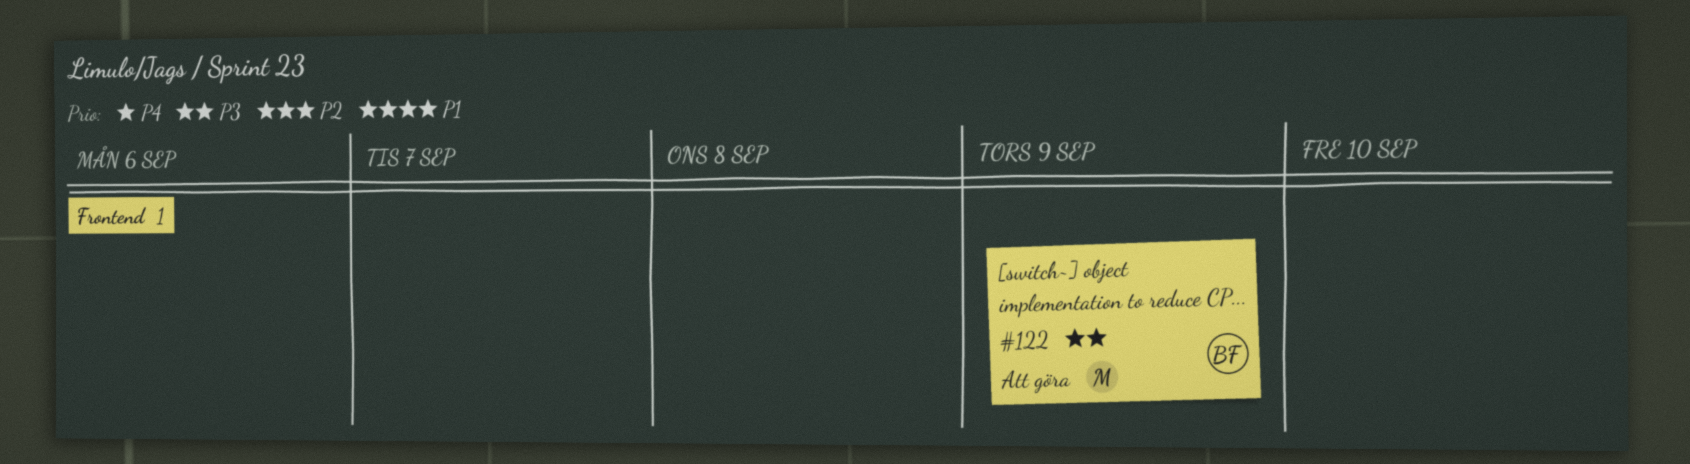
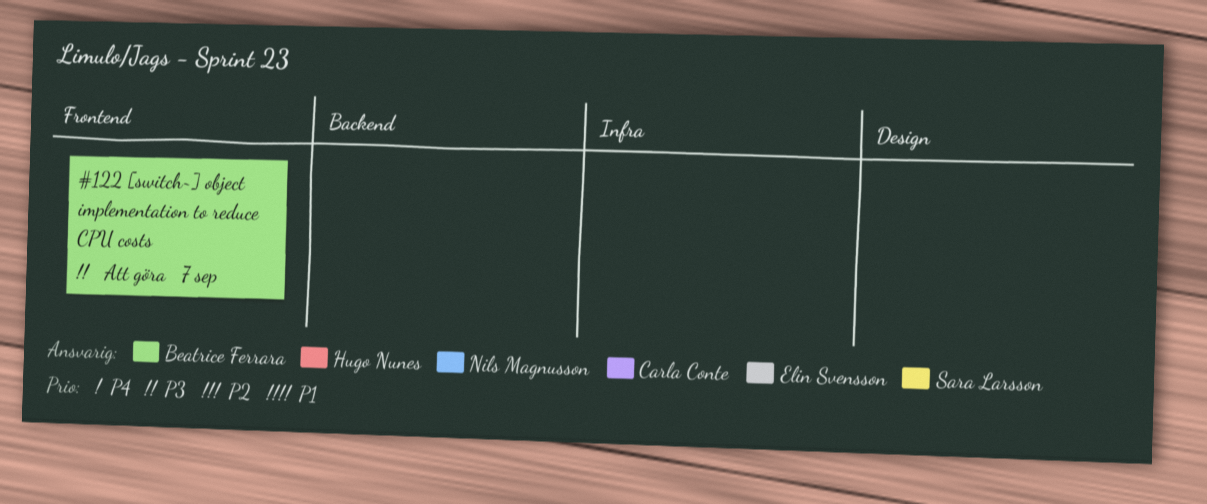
#122, due: Sep 9 -> Sep 7

